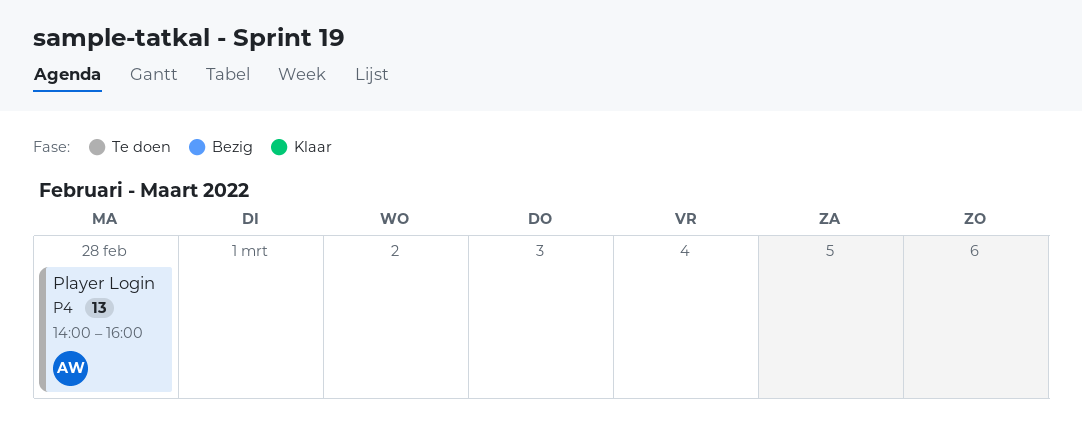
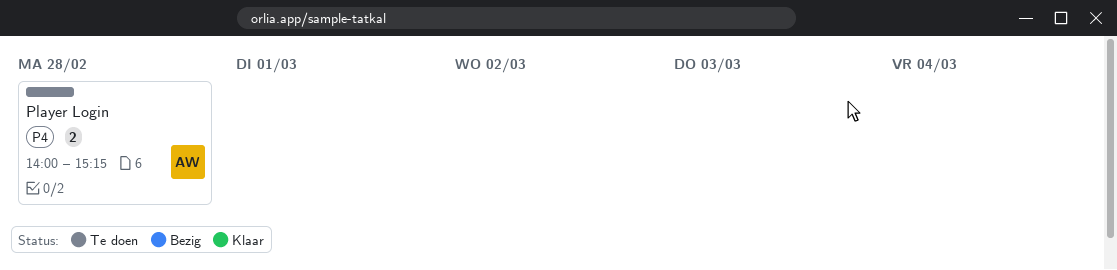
Player Login, estimate: 13 -> 2
Player Login, ends: 16:00 -> 15:15

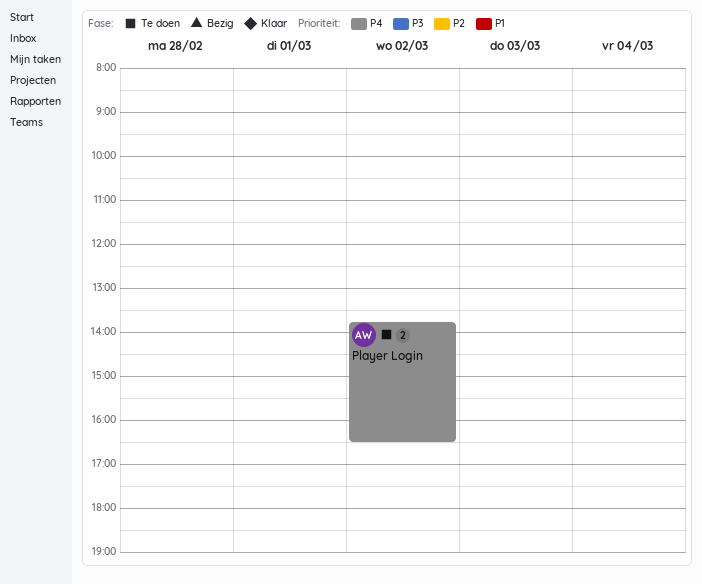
Player Login, day: Feb 28 -> Mar 2
Player Login, begins: 14:00 -> 13:45
Player Login, ends: 15:15 -> 16:30

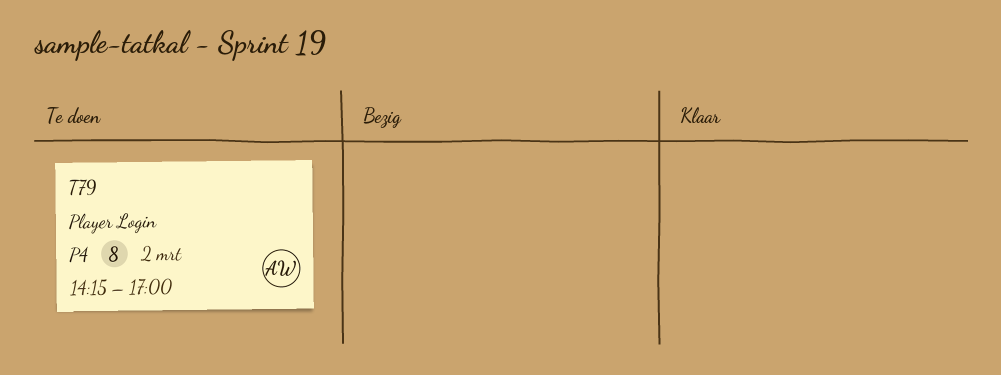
Player Login, estimate: 2 -> 8
Player Login, begins: 13:45 -> 14:15
Player Login, ends: 16:30 -> 17:00

